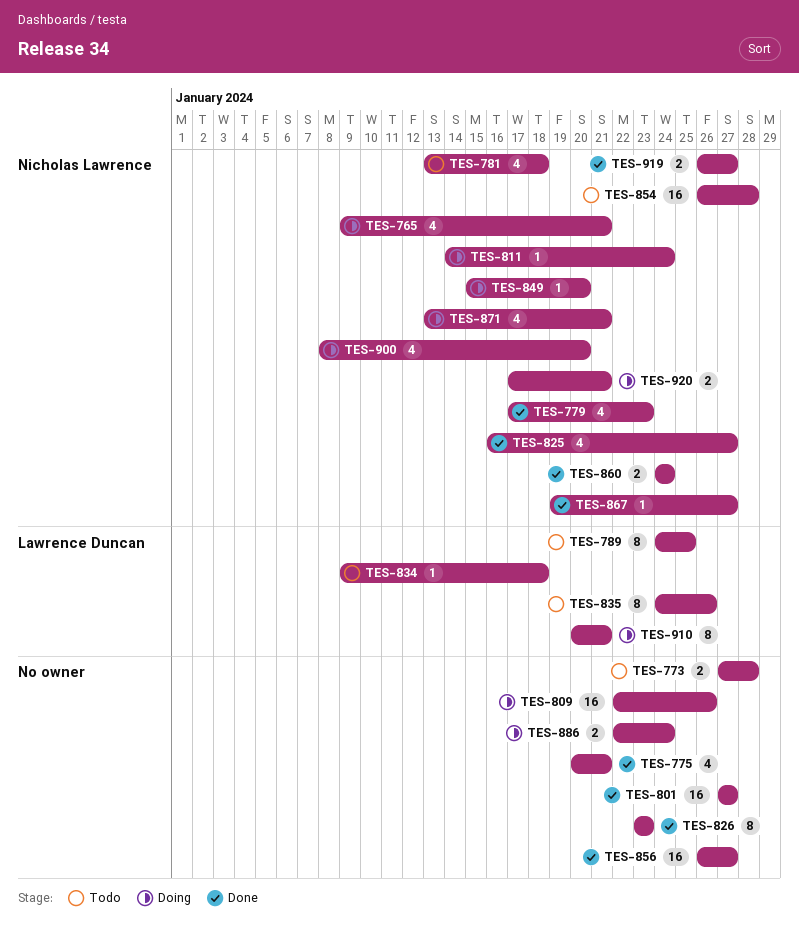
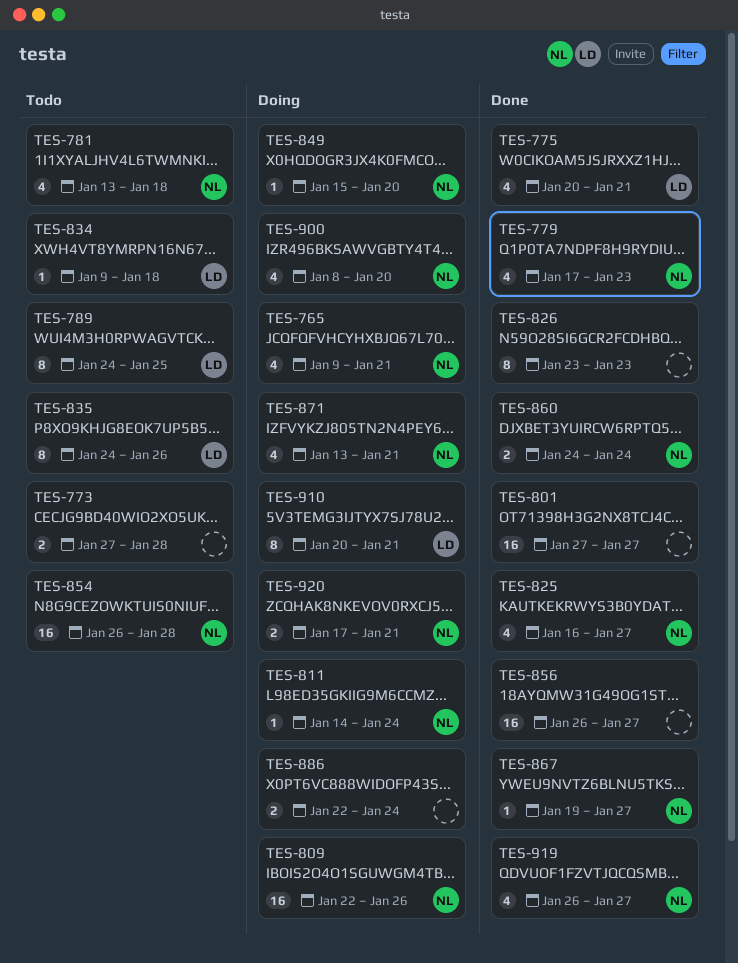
TES-775, owner: none -> Lawrence Duncan
TES-809, owner: none -> Nicholas Lawrence
TES-919, estimate: 2 -> 4

